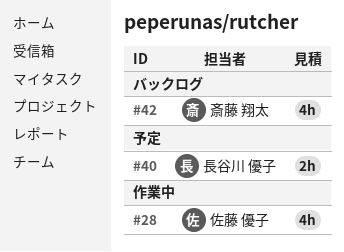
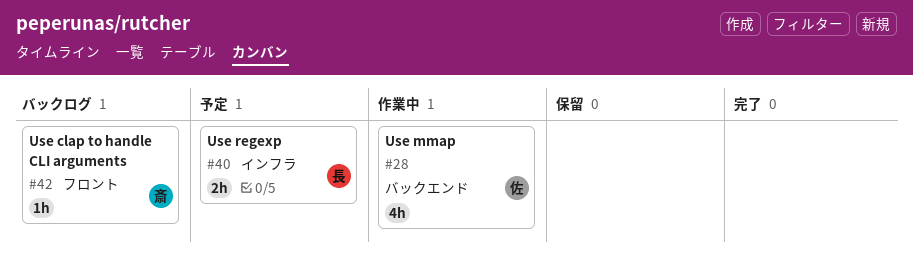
#42, estimate: 4h -> 1h

